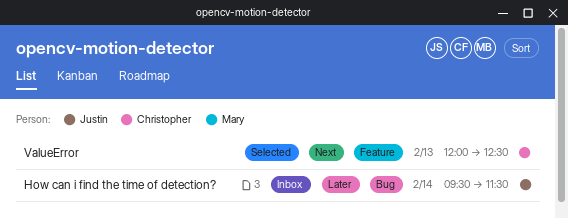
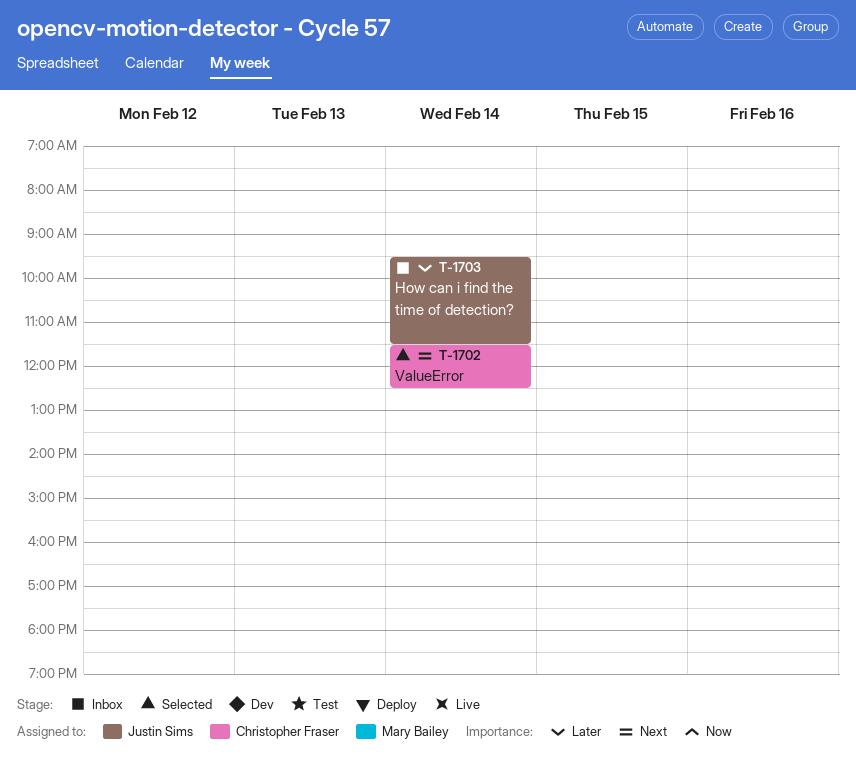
ValueError, day: Feb 13 -> Feb 14
ValueError, begins: 12:00 -> 11:30

